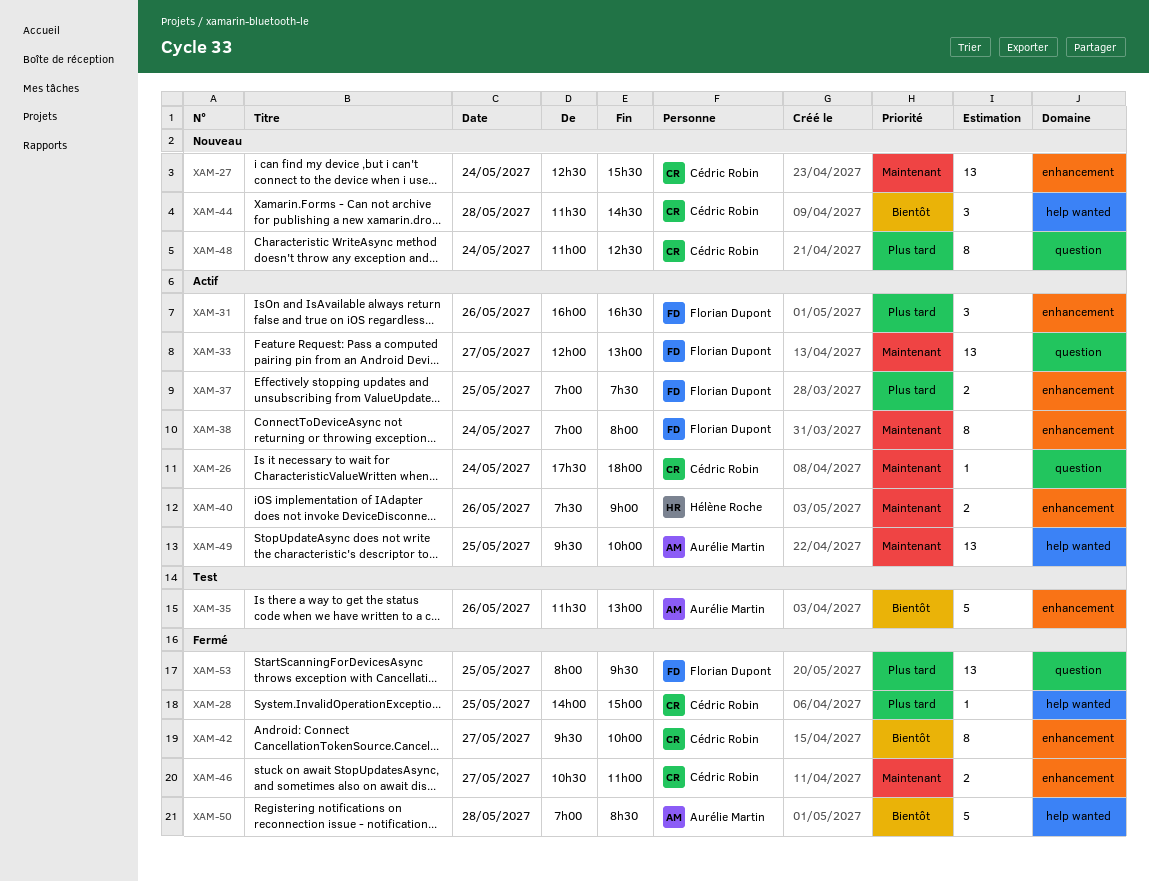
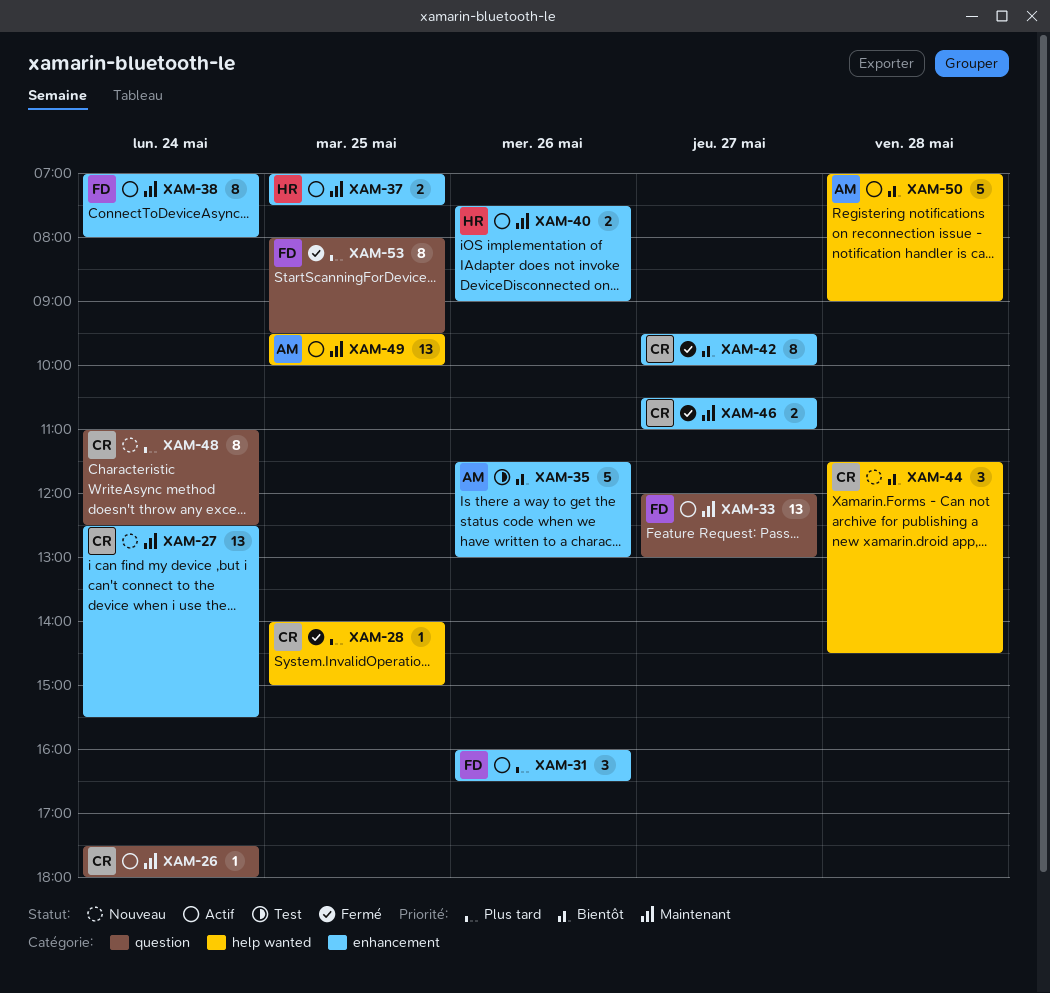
XAM-37, owner: Florian Dupont -> Hélène Roche
XAM-37, priority: Plus tard -> Maintenant
XAM-50, status: Fermé -> Actif
XAM-50, ends: 08:30 -> 09:00
XAM-53, estimate: 13 -> 8

